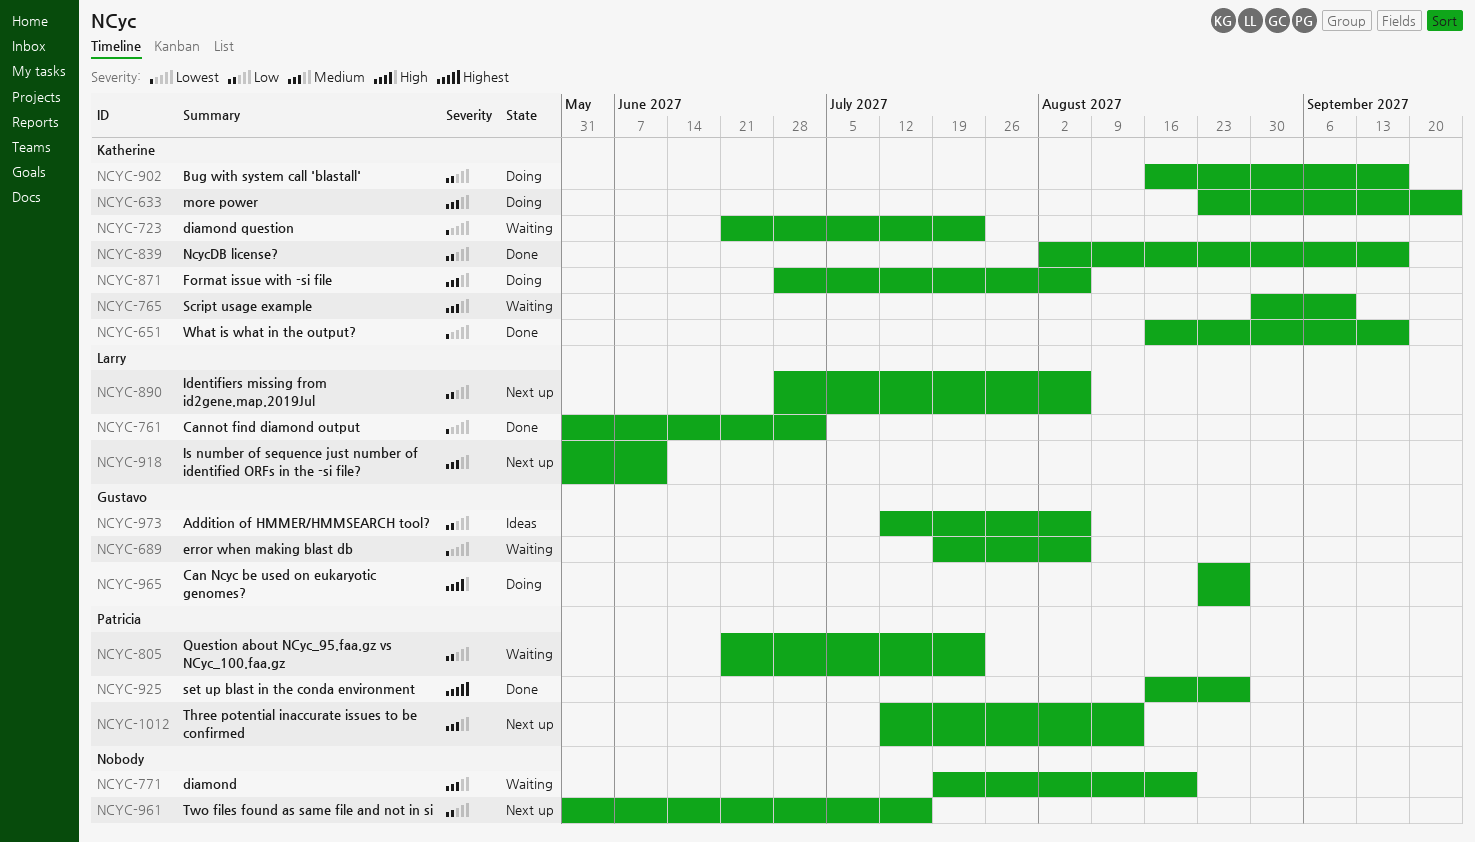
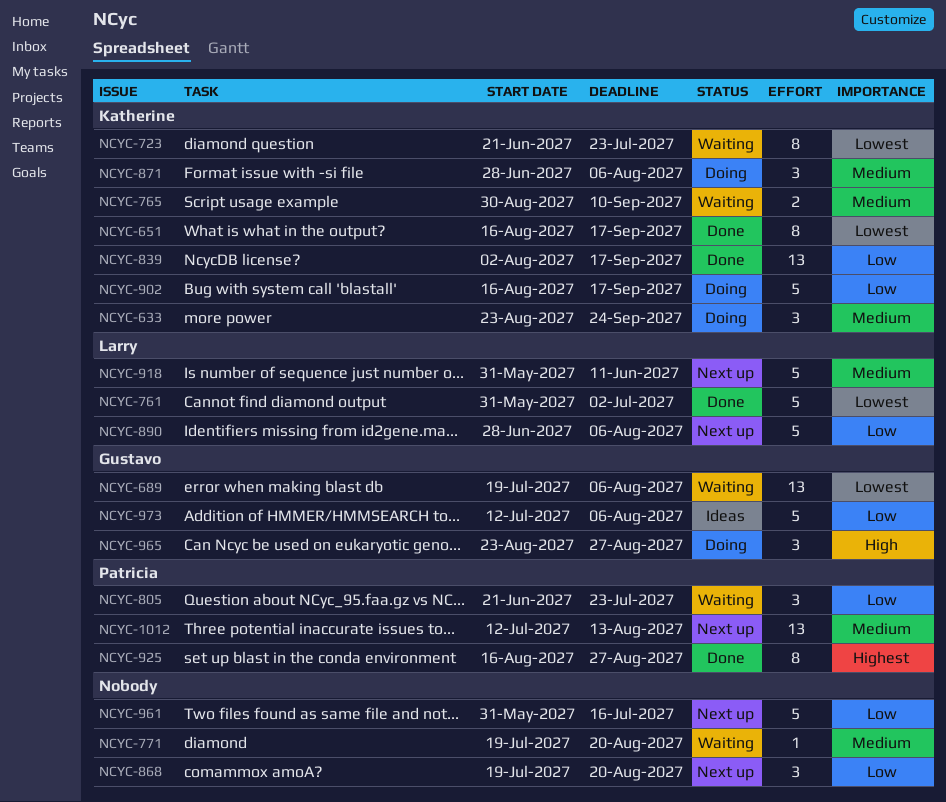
NCYC-868: none -> present

